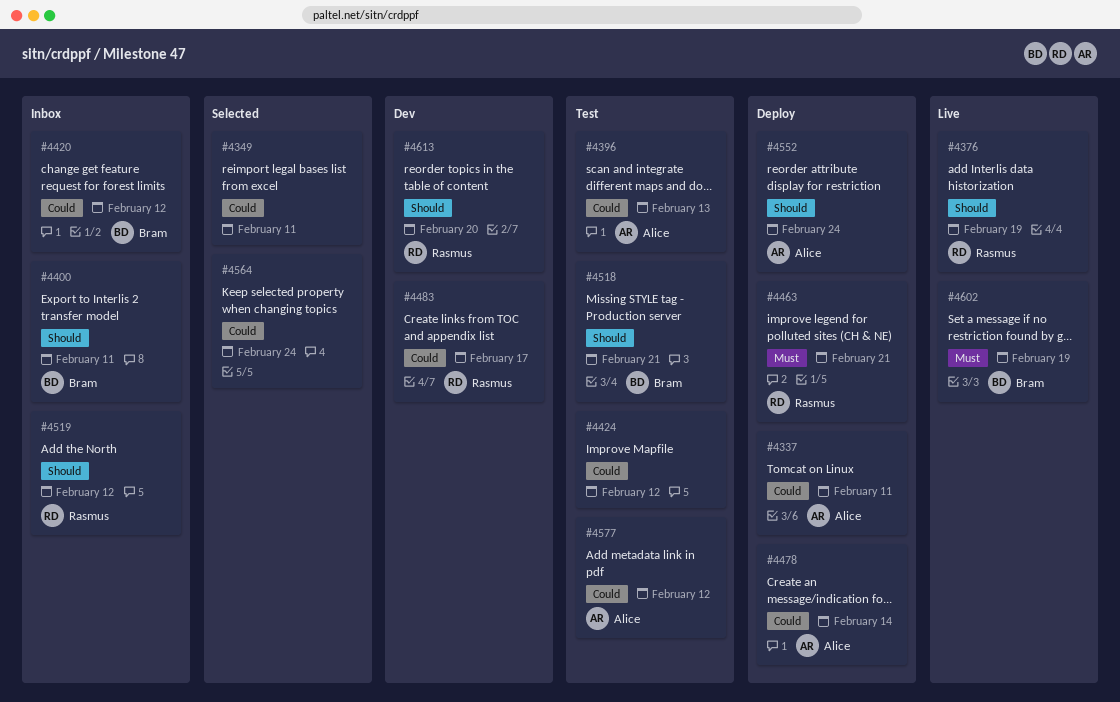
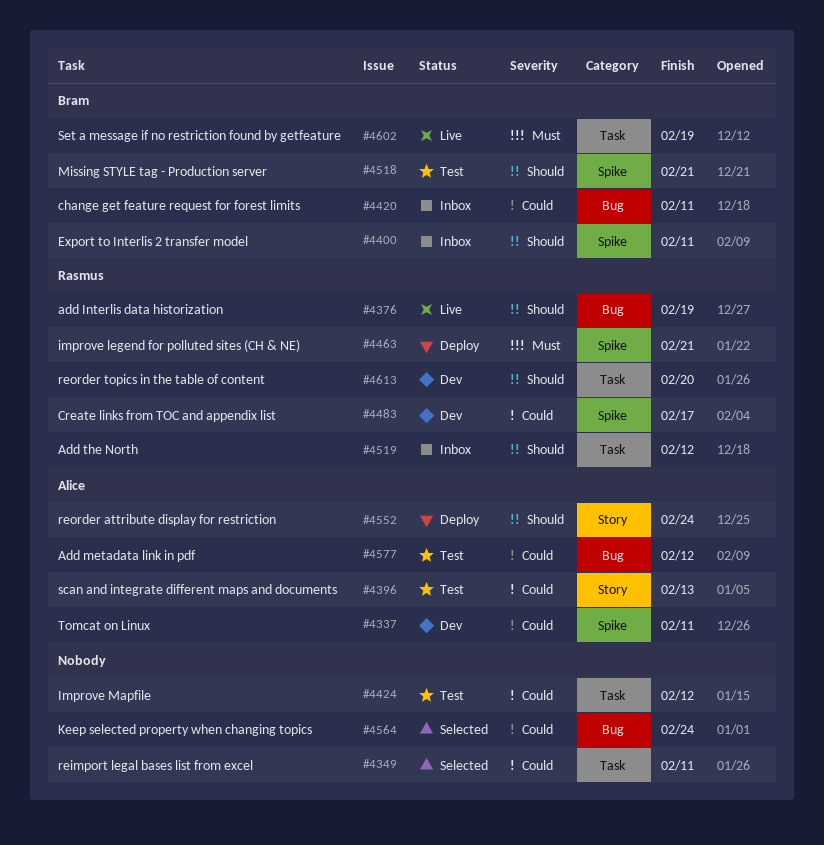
#4337, status: Deploy -> Dev
#4420, due: Feb 12 -> Feb 11
#4478: present -> none

